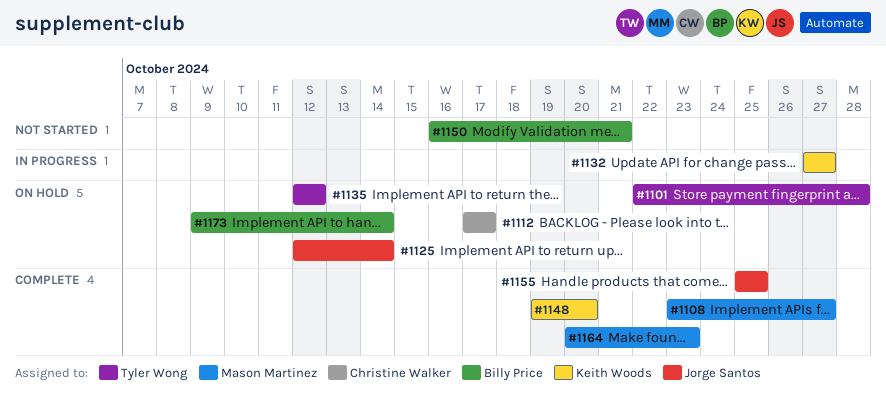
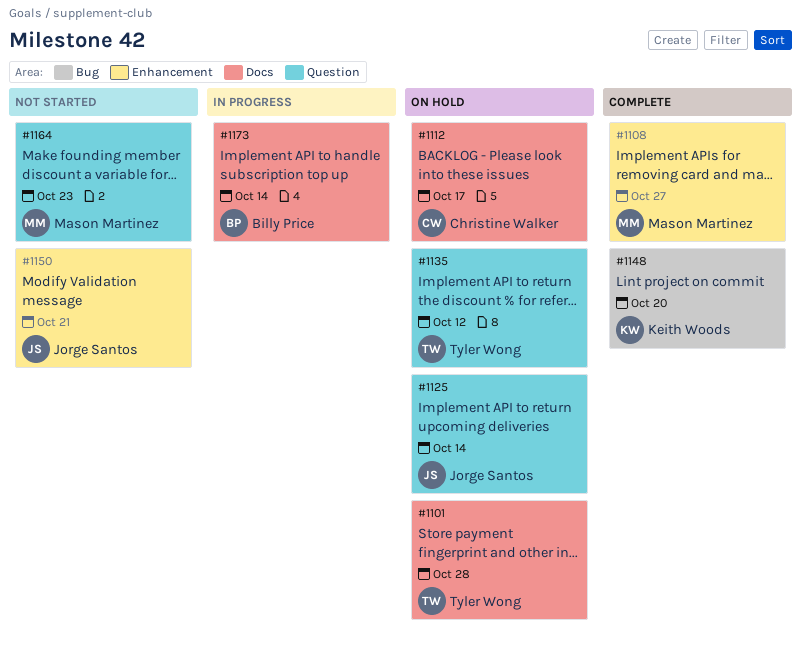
#1132: present -> none
#1150, owner: Billy Price -> Jorge Santos
#1155: present -> none
#1164, status: Complete -> Not started
#1173, status: On hold -> In progress

